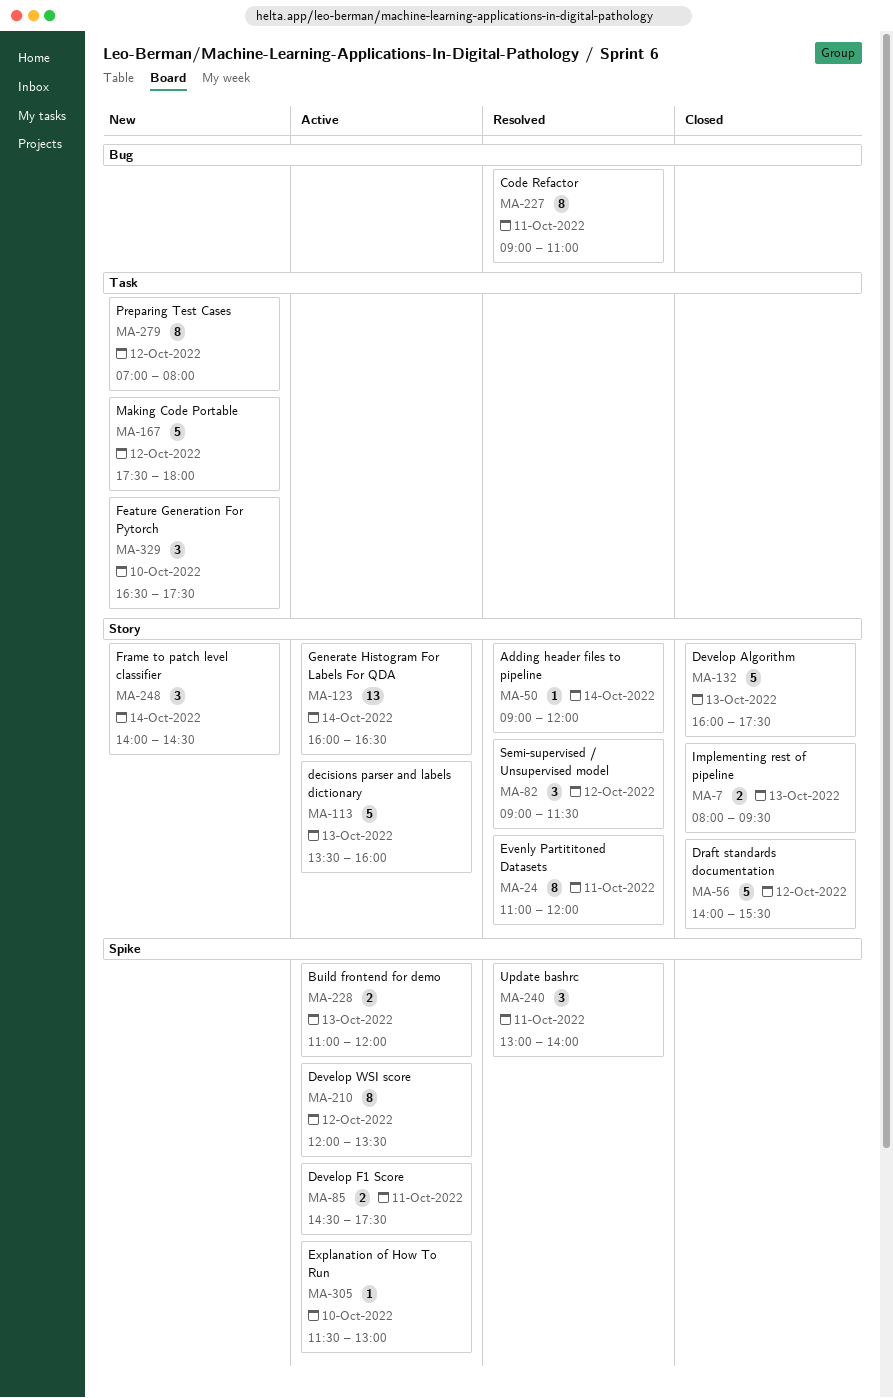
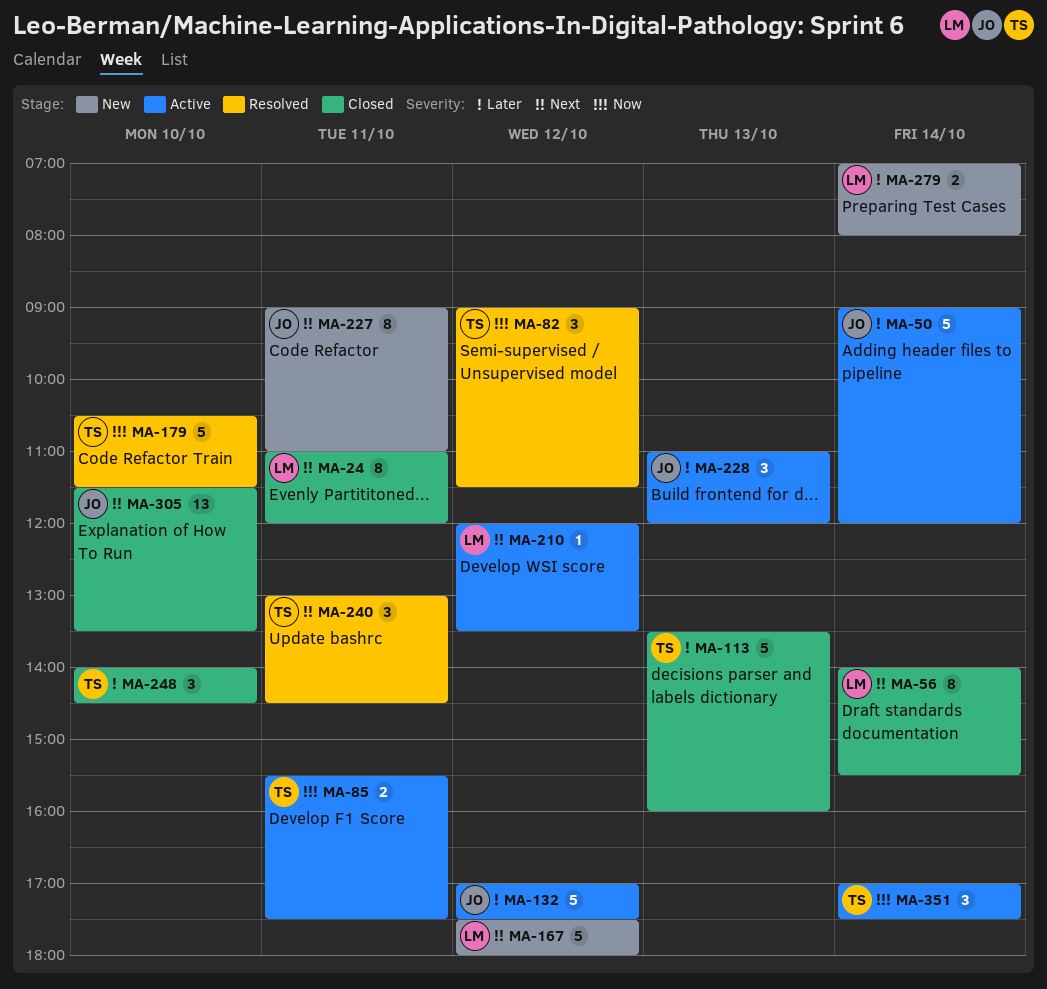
MA-7: present -> none
MA-24, status: Resolved -> Closed
MA-50, status: Resolved -> Active
MA-50, estimate: 1 -> 5
MA-56, estimate: 5 -> 8
MA-56, day: Oct 12 -> Oct 14
MA-85, begins: 14:30 -> 15:30
MA-113, status: Active -> Closed
MA-123: present -> none
MA-132, status: Closed -> Active
MA-132, day: Oct 13 -> Oct 12
MA-132, begins: 16:00 -> 17:00
MA-179: none -> present
MA-210, estimate: 8 -> 1
MA-227, status: Resolved -> New
MA-228, estimate: 2 -> 3
MA-240, ends: 14:00 -> 14:30
MA-248, status: New -> Closed
MA-248, day: Oct 14 -> Oct 10
MA-279, estimate: 8 -> 2
MA-279, day: Oct 12 -> Oct 14
MA-305, status: Active -> Closed
MA-305, estimate: 1 -> 13
MA-305, ends: 13:00 -> 13:30
MA-329: present -> none
MA-351: none -> present

